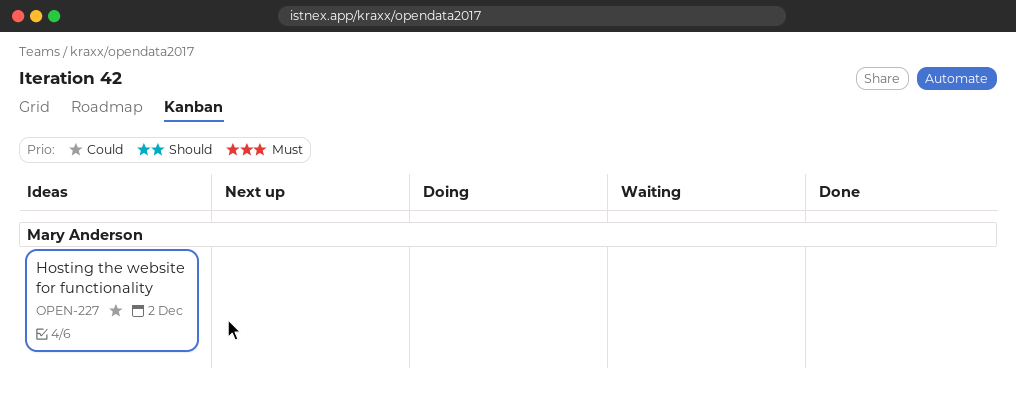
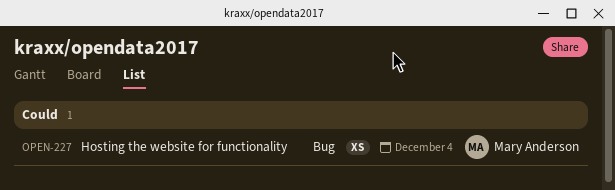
OPEN-227, due: Dec 2 -> Dec 4

